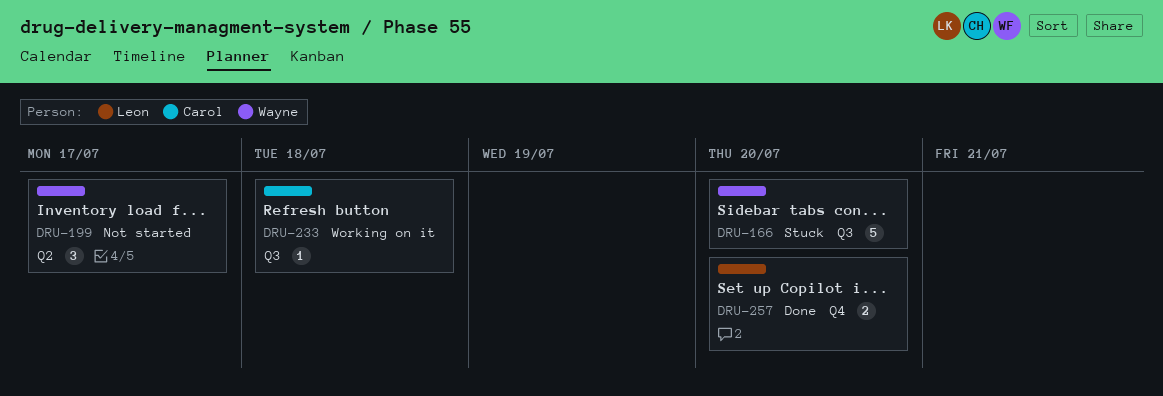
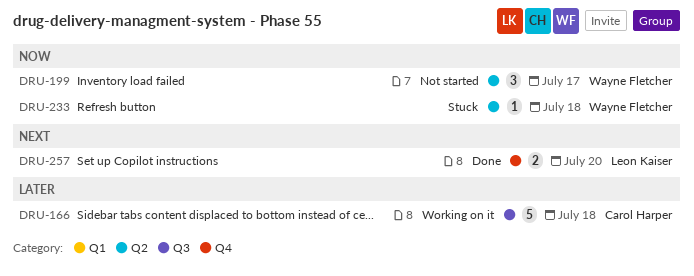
DRU-166, status: Stuck -> Working on it
DRU-166, owner: Wayne Fletcher -> Carol Harper
DRU-166, due: Jul 20 -> Jul 18
DRU-233, status: Working on it -> Stuck
DRU-233, owner: Carol Harper -> Wayne Fletcher
DRU-233, label: Q3 -> Q2

